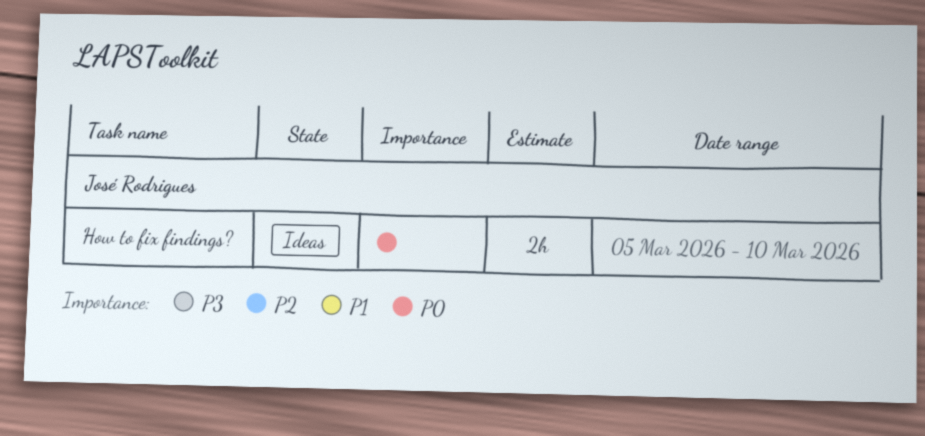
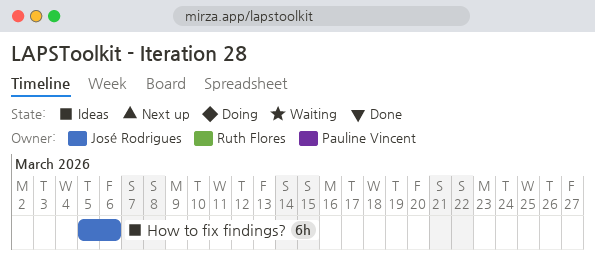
How to fix findings?, estimate: 2h -> 6h
How to fix findings?, due: Mar 10 -> Mar 6

